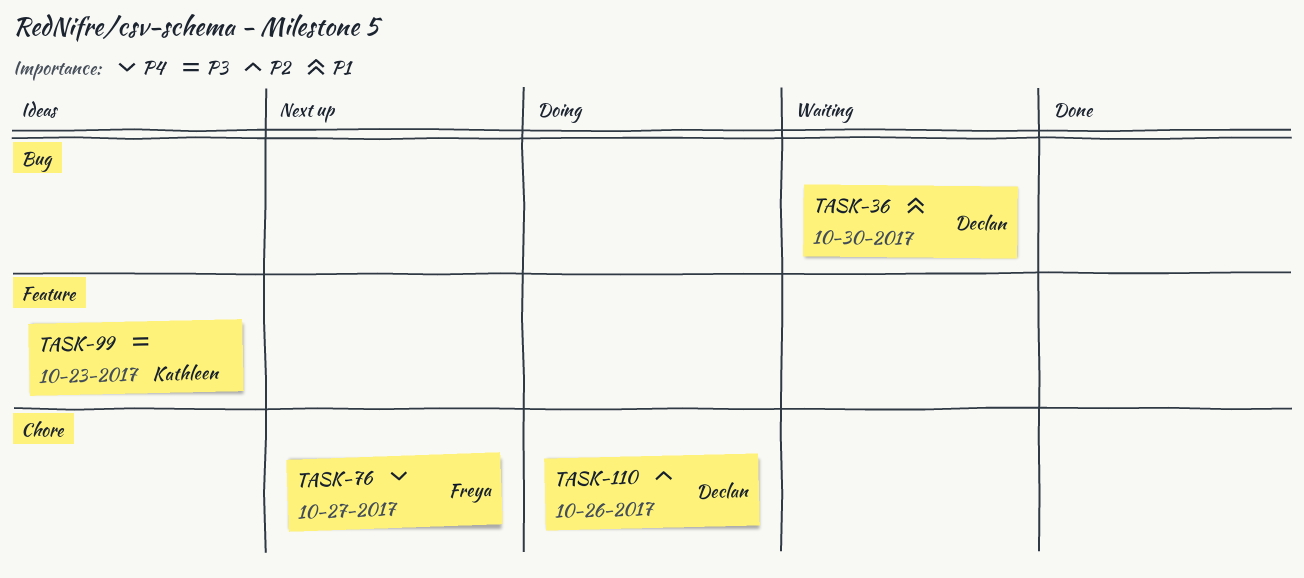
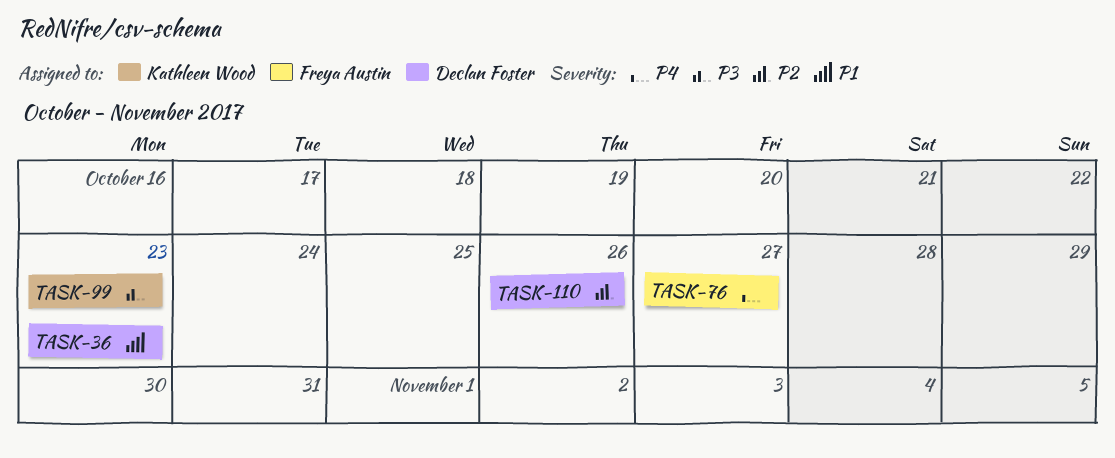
TASK-36, due: Oct 30 -> Oct 23

